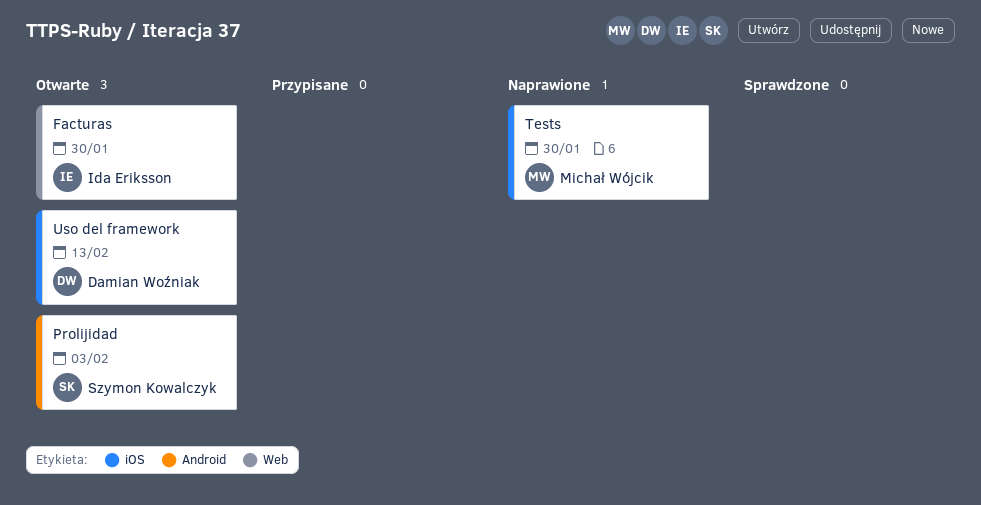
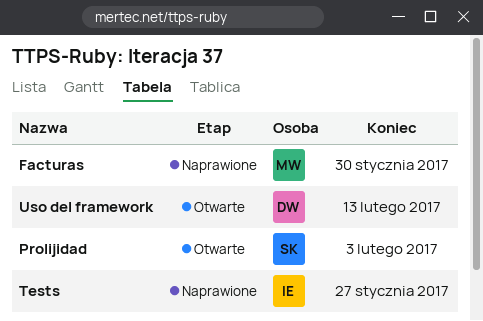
Facturas, status: Otwarte -> Naprawione
Facturas, owner: Ida Eriksson -> Michał Wójcik
Tests, owner: Michał Wójcik -> Ida Eriksson
Tests, due: Jan 30 -> Jan 27

